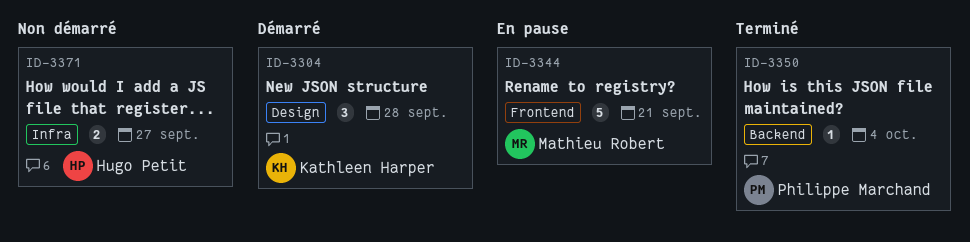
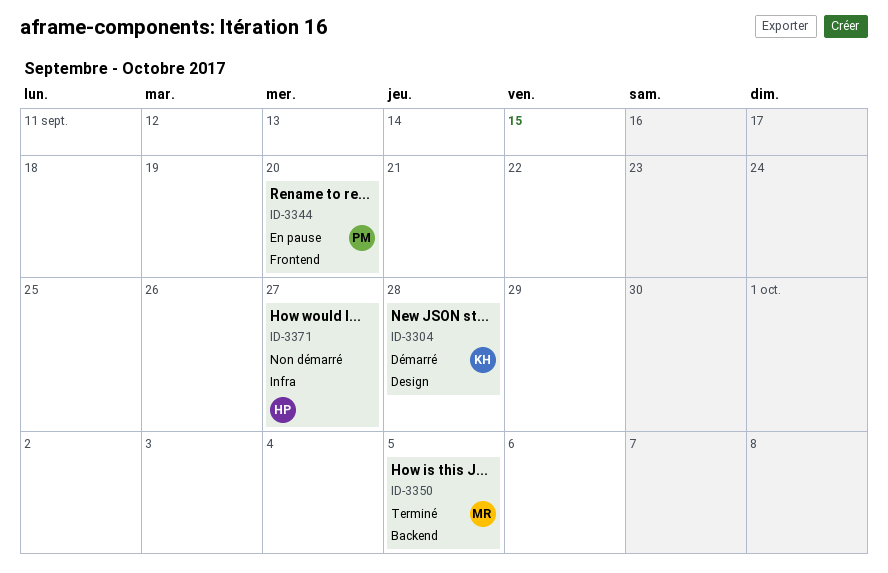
ID-3344, owner: Mathieu Robert -> Philippe Marchand
ID-3344, due: Sep 21 -> Sep 20
ID-3350, owner: Philippe Marchand -> Mathieu Robert
ID-3350, due: Oct 4 -> Oct 5

